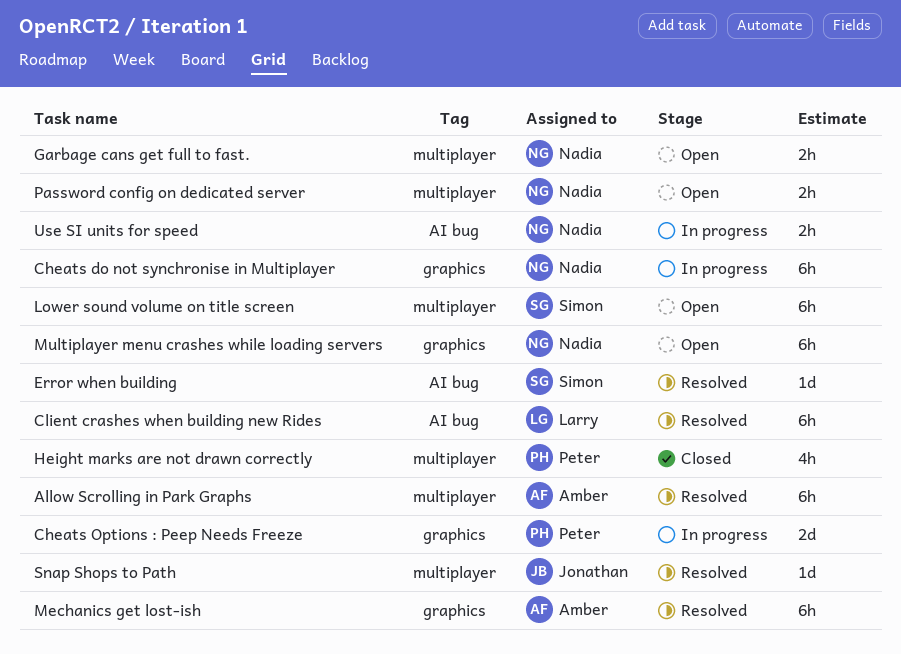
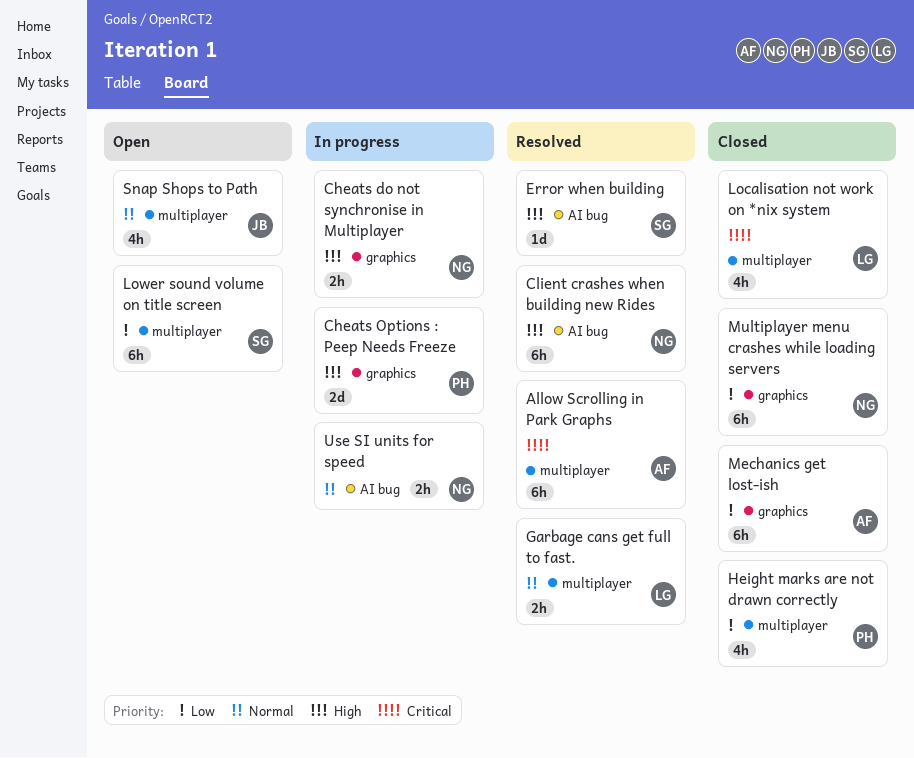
Cheats do not synchronise in Multiplayer, estimate: 6h -> 2h
Client crashes when building new Rides, owner: Larry -> Nadia
Garbage cans get full to fast., status: Open -> Resolved
Garbage cans get full to fast., owner: Nadia -> Larry
Localisation not work on *nix system: none -> present
Mechanics get lost-ish, status: Resolved -> Closed
Multiplayer menu crashes while loading servers, status: Open -> Closed
Password config on dedicated server: present -> none
Snap Shops to Path, status: Resolved -> Open
Snap Shops to Path, estimate: 1d -> 4h

